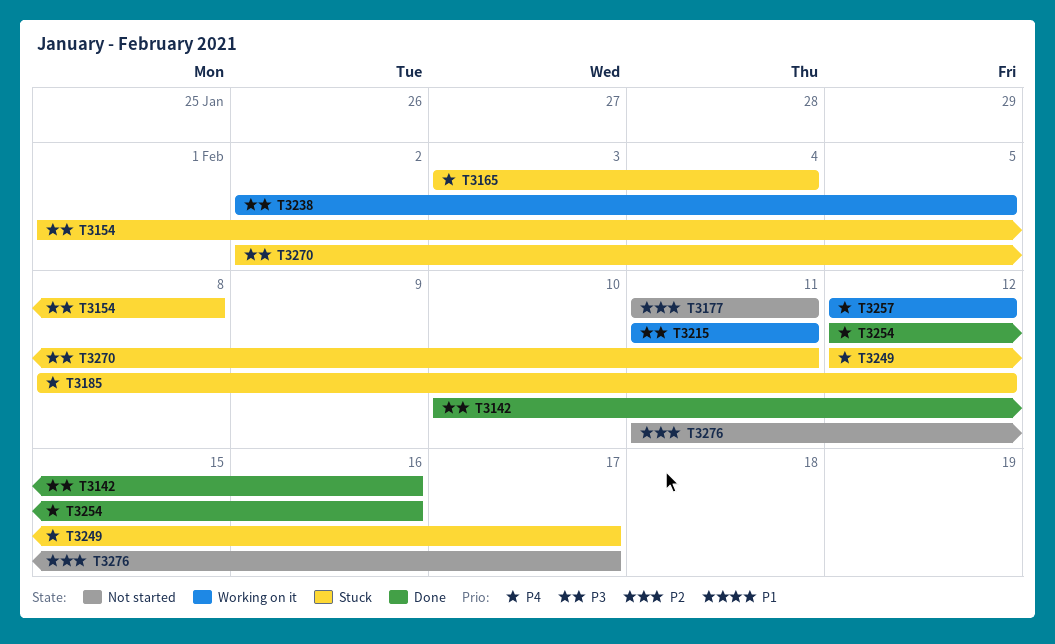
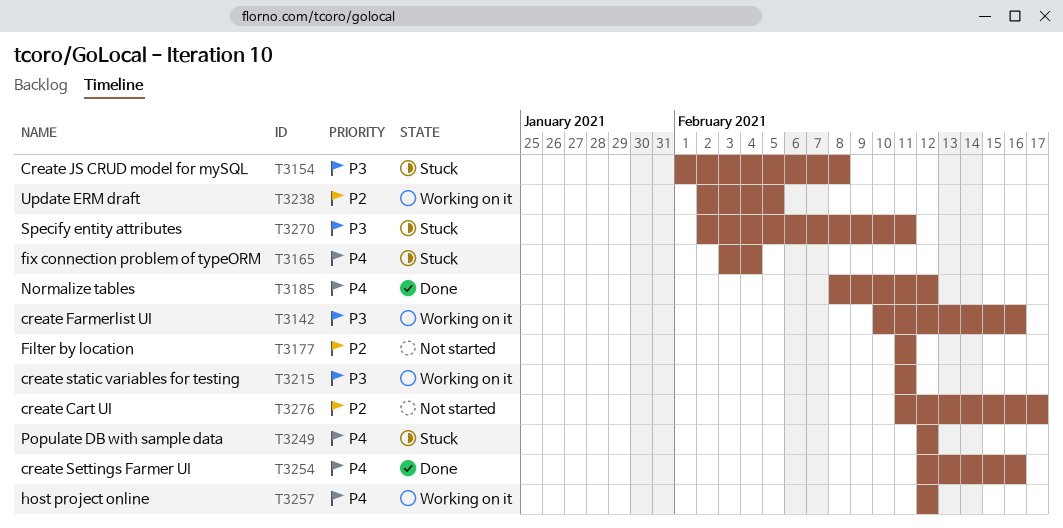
T3142, status: Done -> Working on it
T3185, status: Stuck -> Done
T3238, priority: P3 -> P2
T3249, due: Feb 17 -> Feb 12

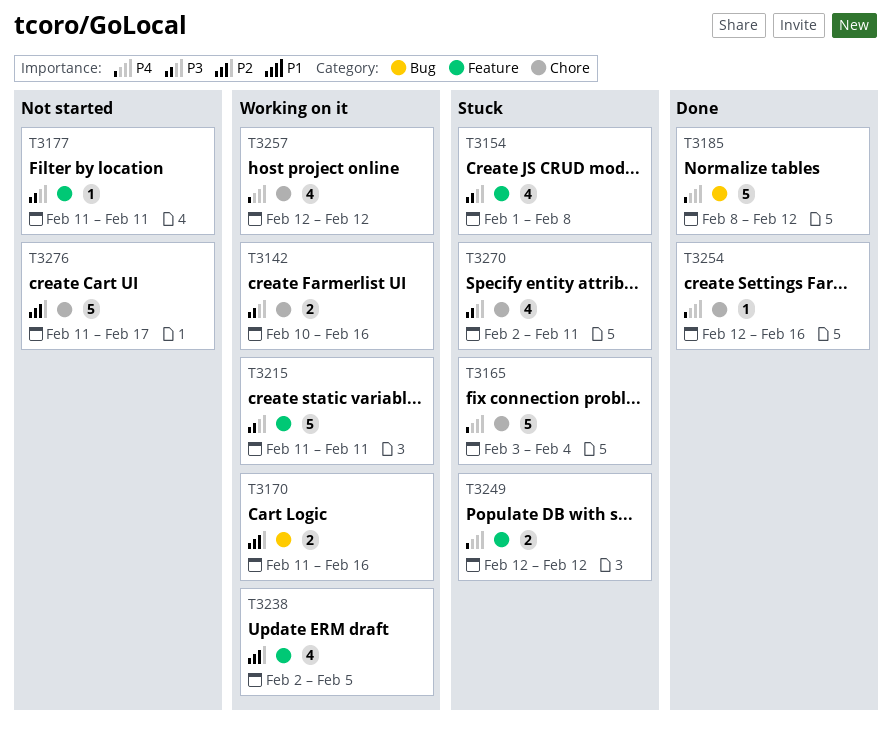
T3170: none -> present
T3177, priority: P2 -> P3

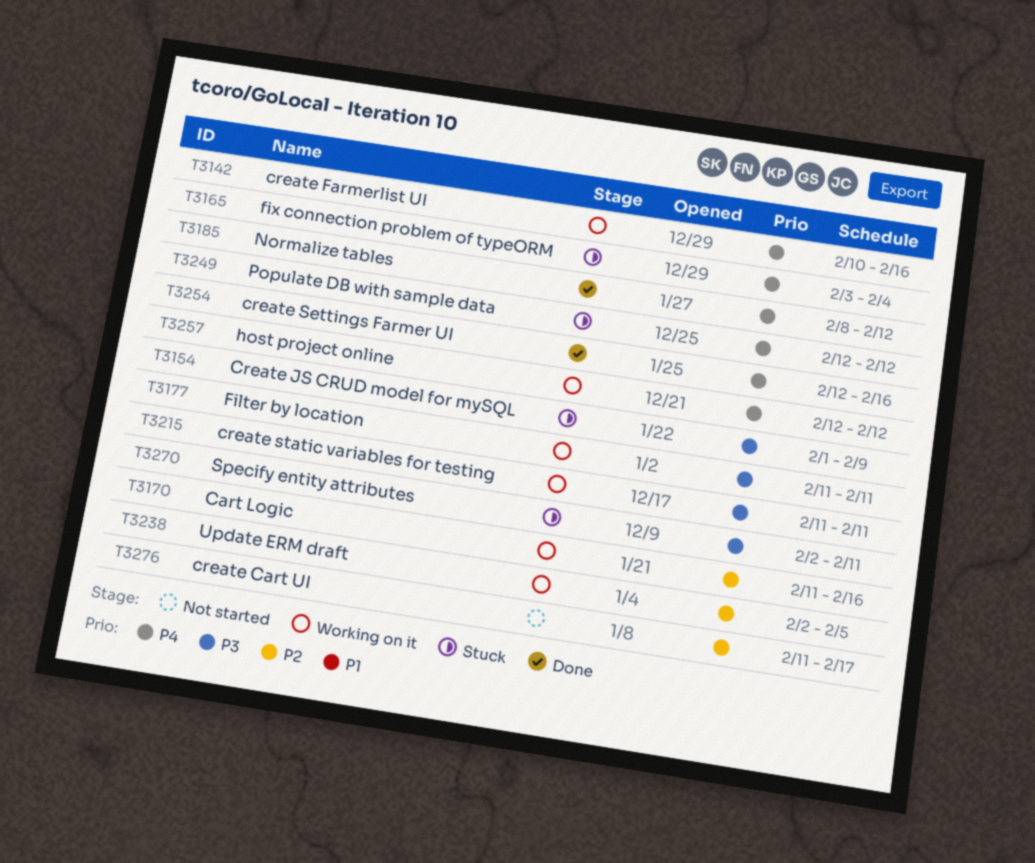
T3142, priority: P3 -> P4
T3154, due: Feb 8 -> Feb 9
T3177, status: Not started -> Working on it

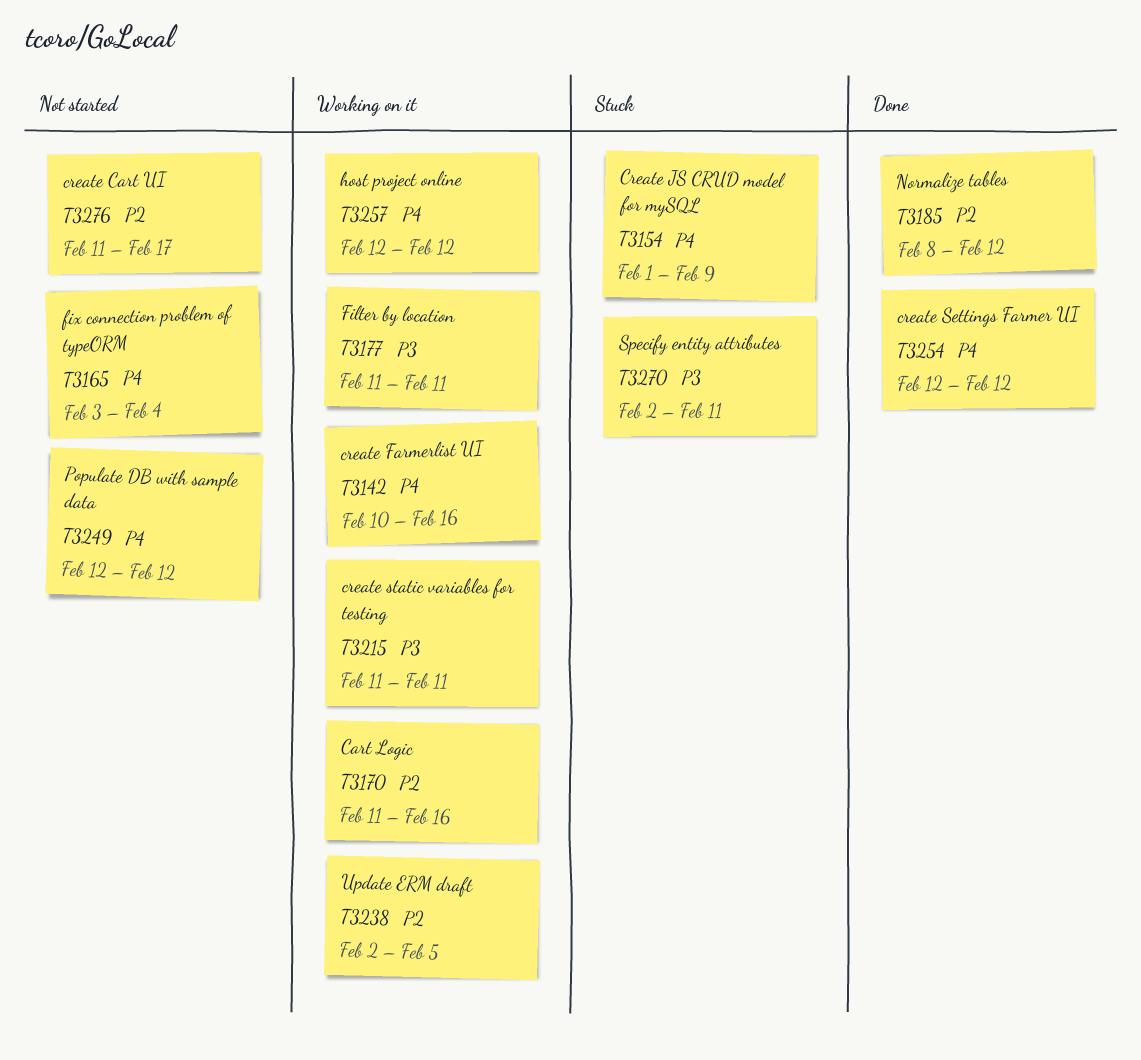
T3154, priority: P3 -> P4
T3165, status: Stuck -> Not started
T3185, priority: P4 -> P2
T3249, status: Stuck -> Not started
T3254, due: Feb 16 -> Feb 12

